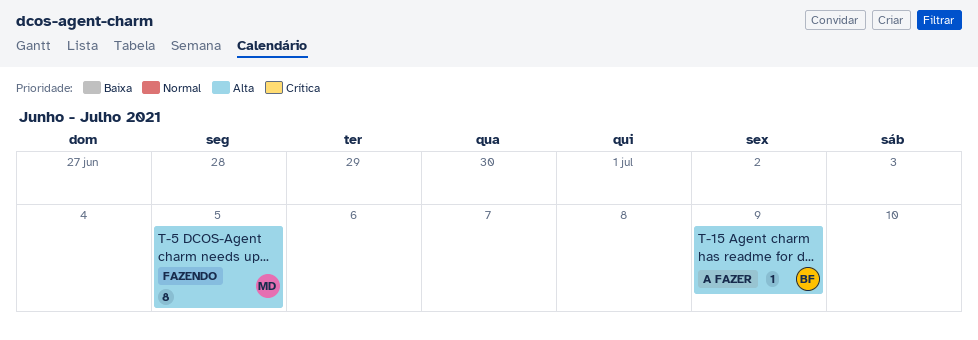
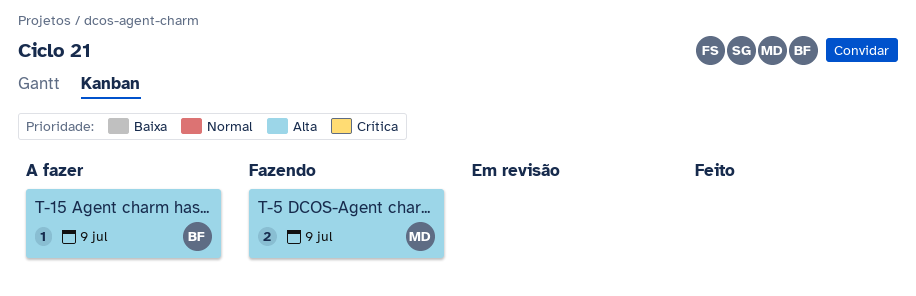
T-5, estimate: 8 -> 2
T-5, due: Jul 5 -> Jul 9

